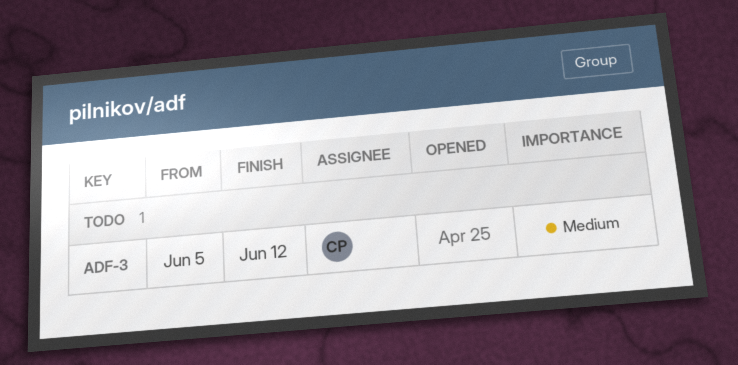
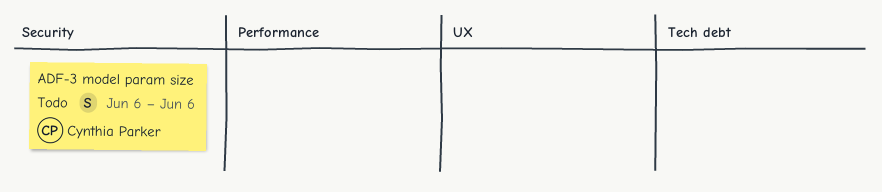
ADF-3, start: Jun 5 -> Jun 6
ADF-3, due: Jun 12 -> Jun 6

